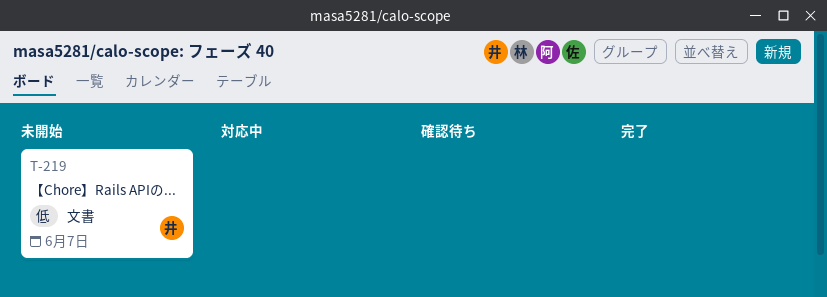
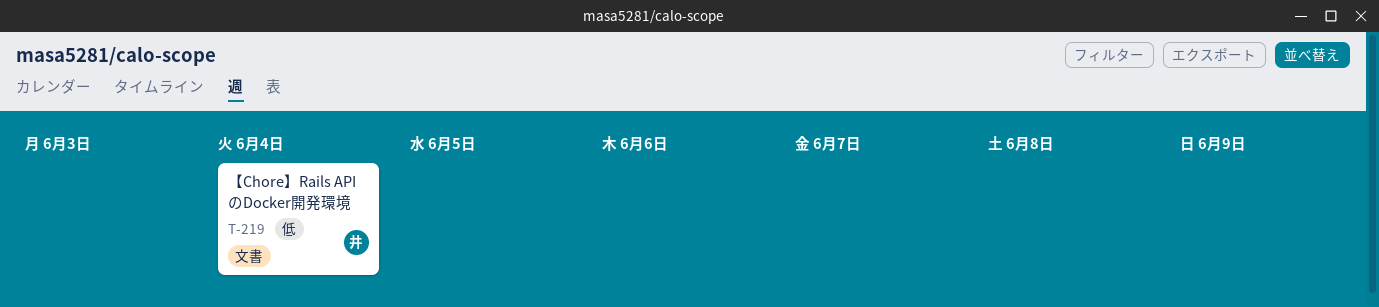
T-219, due: Jun 7 -> Jun 4

